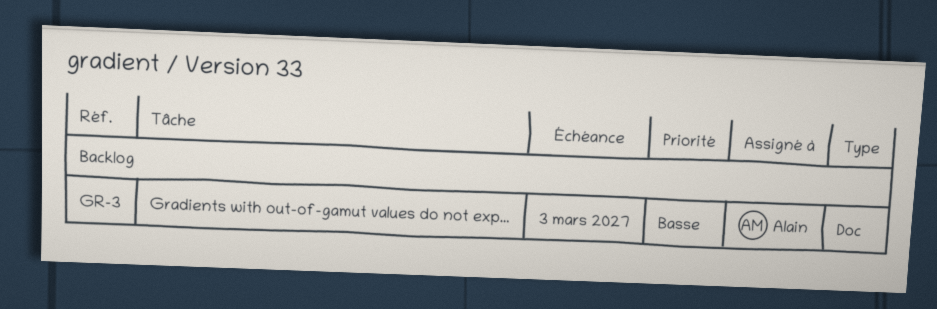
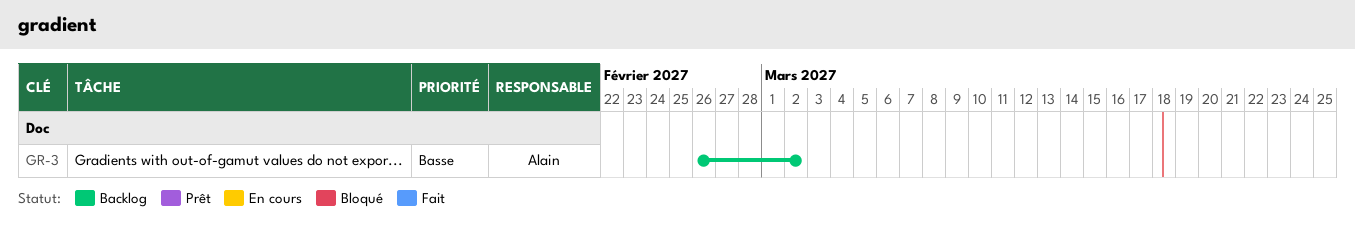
GR-3, due: Mar 3 -> Mar 2

